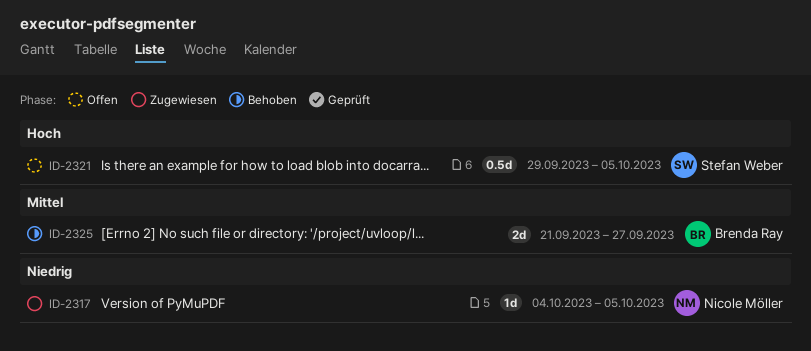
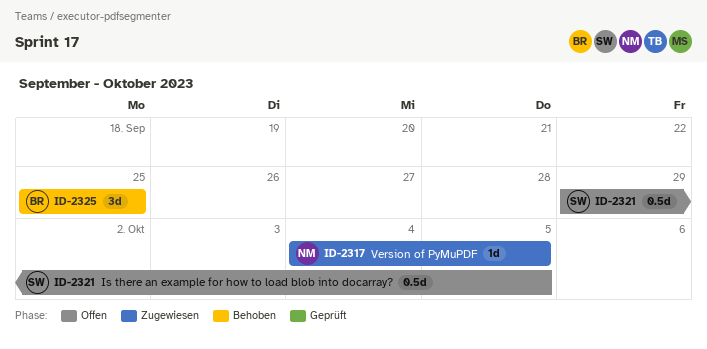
ID-2325, estimate: 2d -> 3d
ID-2325, start: Sep 21 -> Sep 25
ID-2325, due: Sep 27 -> Sep 25

